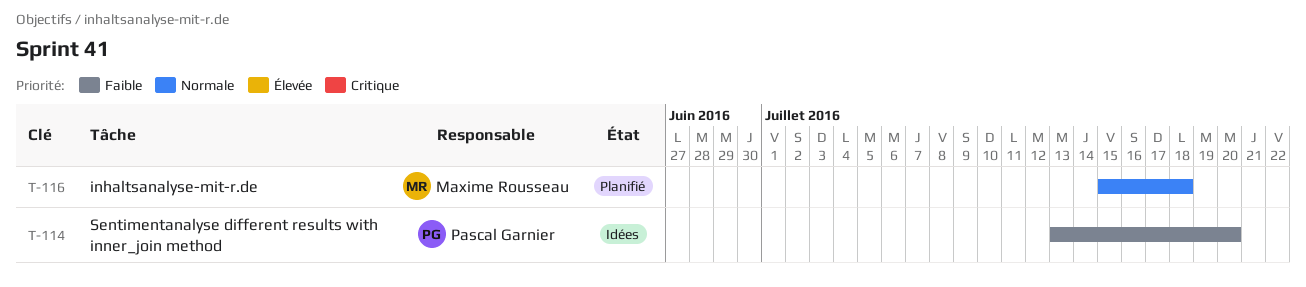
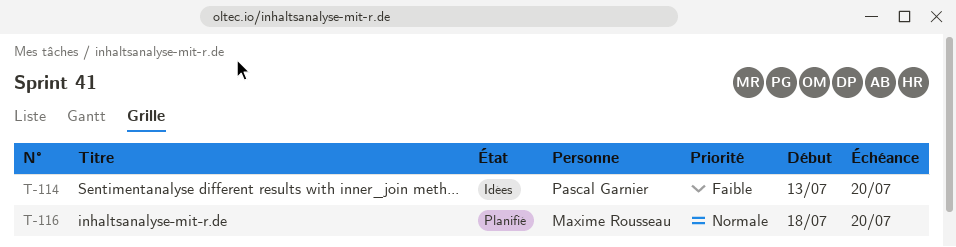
T-116, start: Jul 15 -> Jul 18
T-116, due: Jul 18 -> Jul 20

